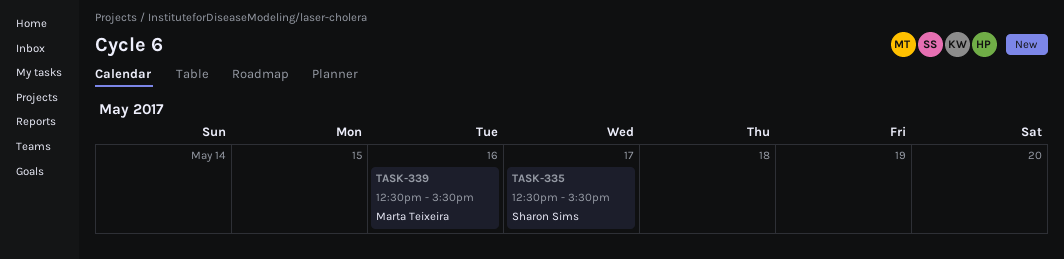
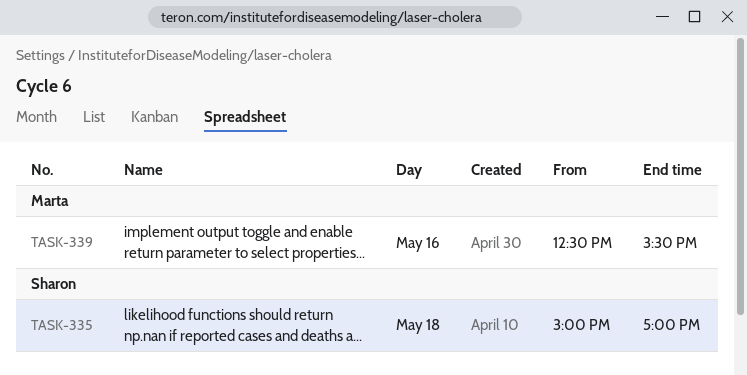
TASK-335, day: May 17 -> May 18
TASK-335, begins: 12:30 -> 15:00
TASK-335, ends: 15:30 -> 17:00

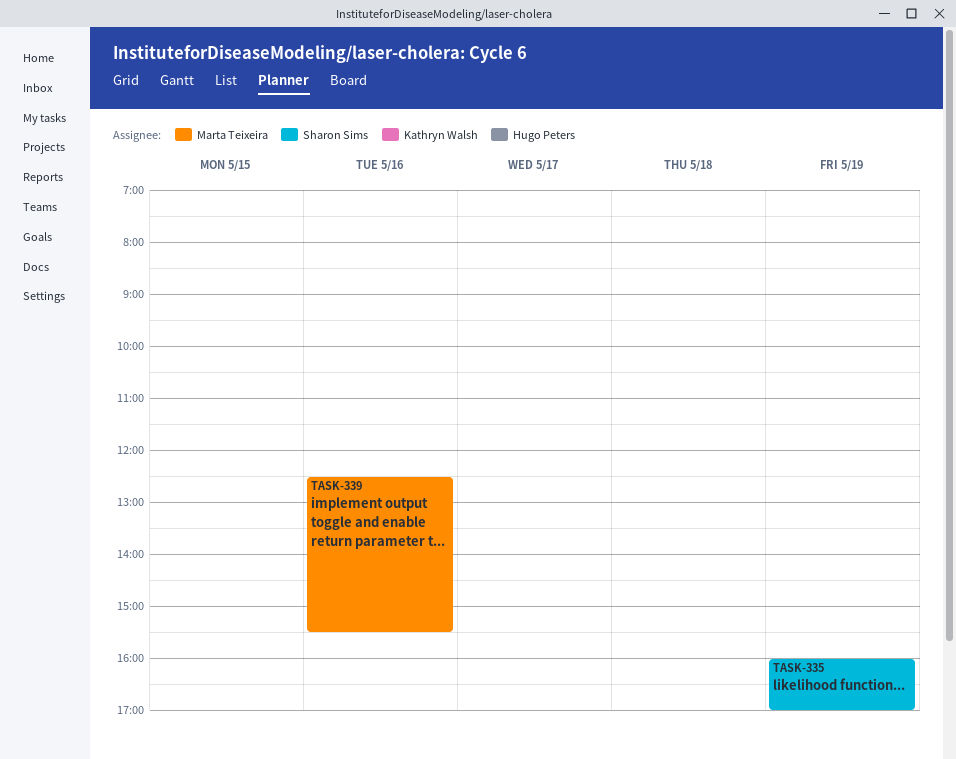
TASK-335, day: May 18 -> May 19
TASK-335, begins: 15:00 -> 16:00

